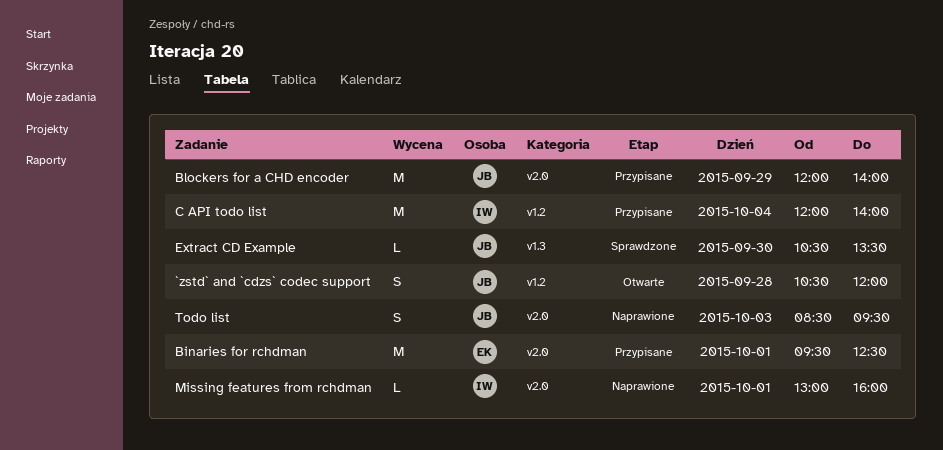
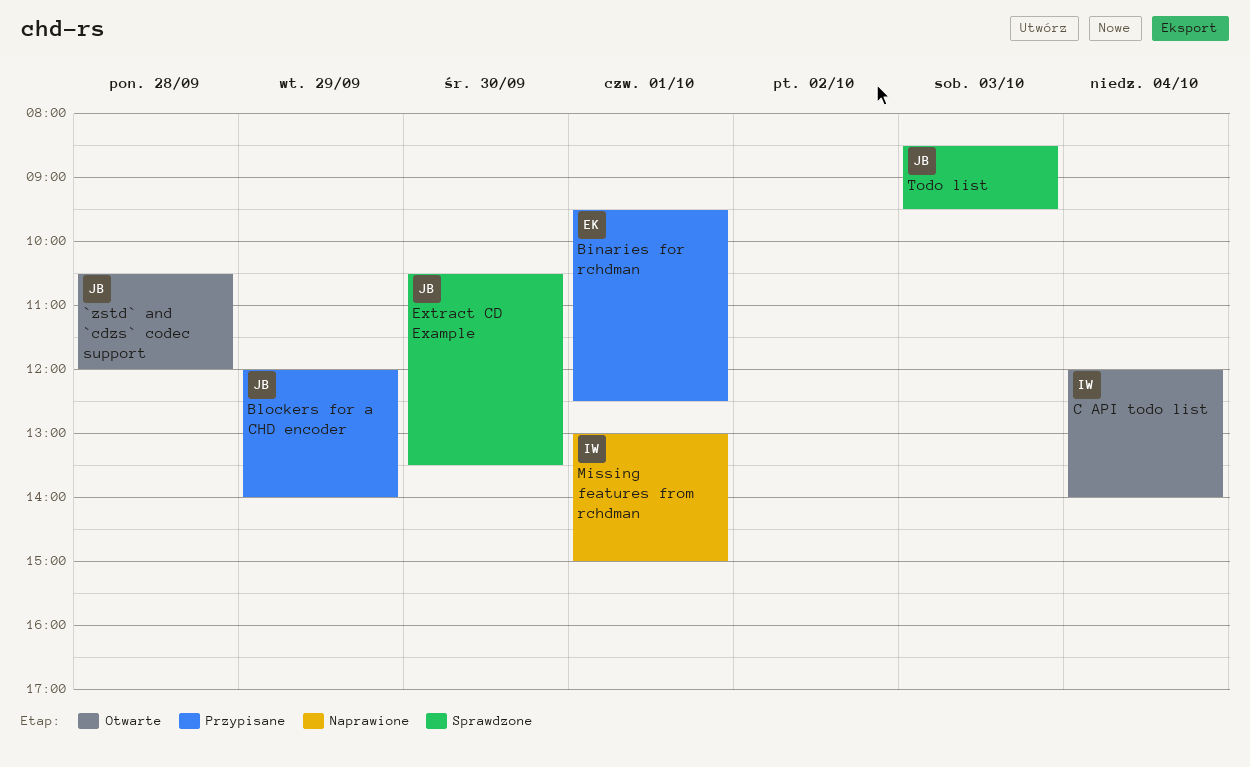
C API todo list, status: Przypisane -> Otwarte
Missing features from rchdman, ends: 16:00 -> 15:00
Todo list, status: Naprawione -> Sprawdzone

